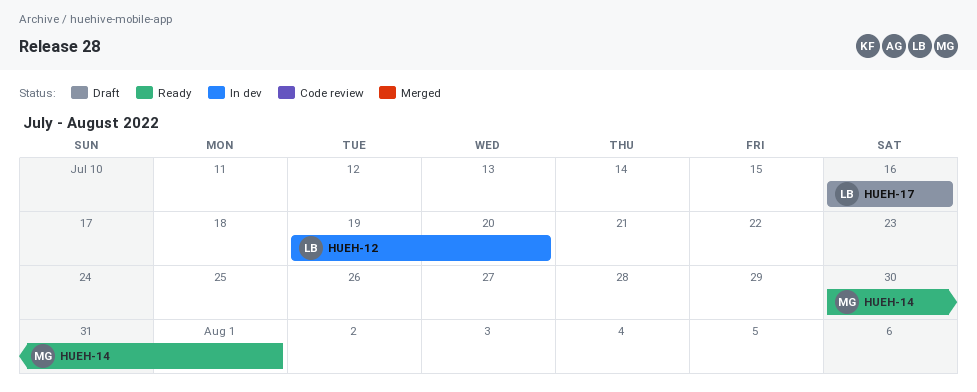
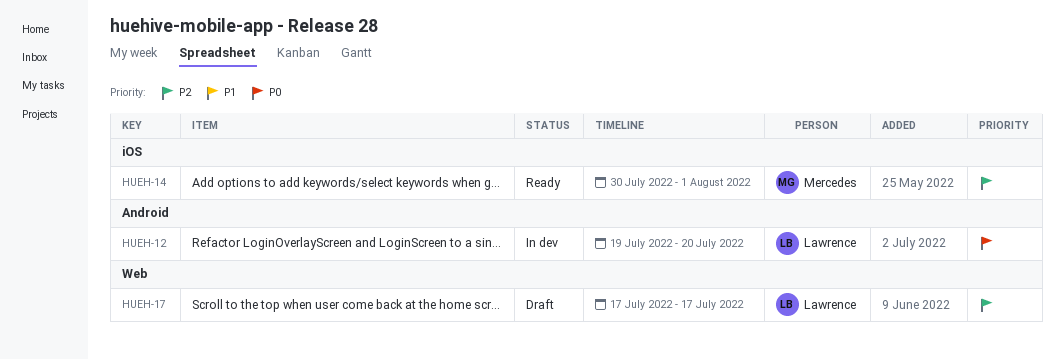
HUEH-17, start: Jul 16 -> Jul 17
HUEH-17, due: Jul 16 -> Jul 17

